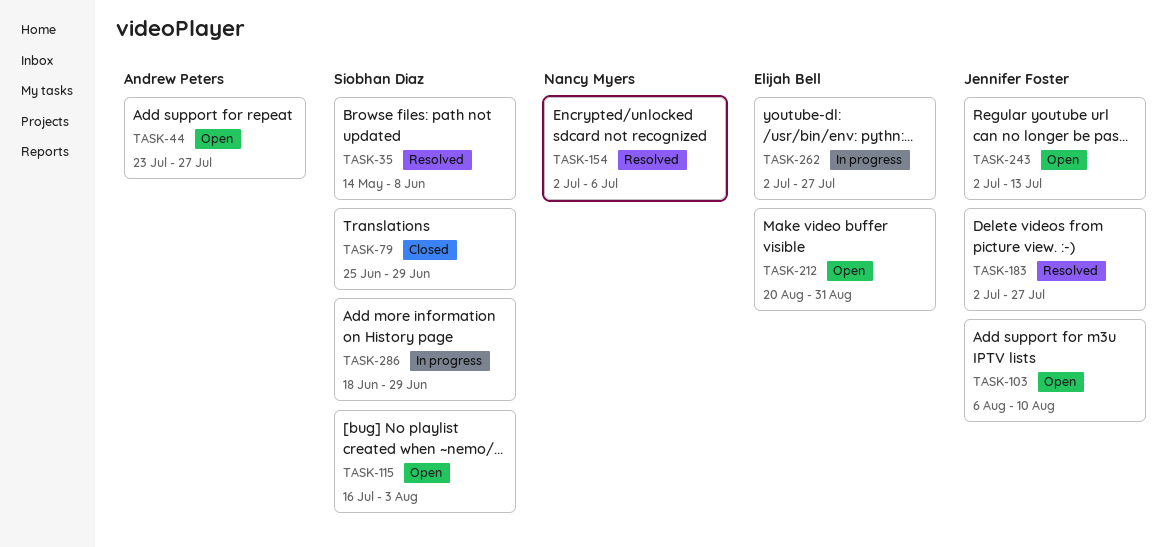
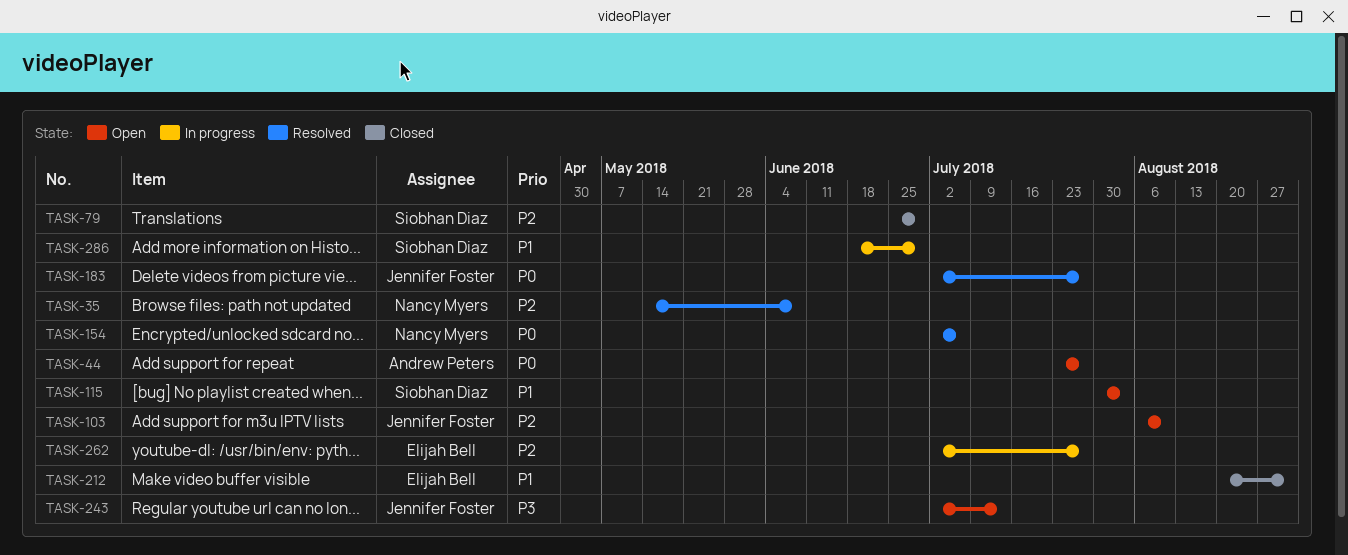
TASK-35, owner: Siobhan Diaz -> Nancy Myers
TASK-115, start: Jul 16 -> Jul 30
TASK-212, status: Open -> Closed

